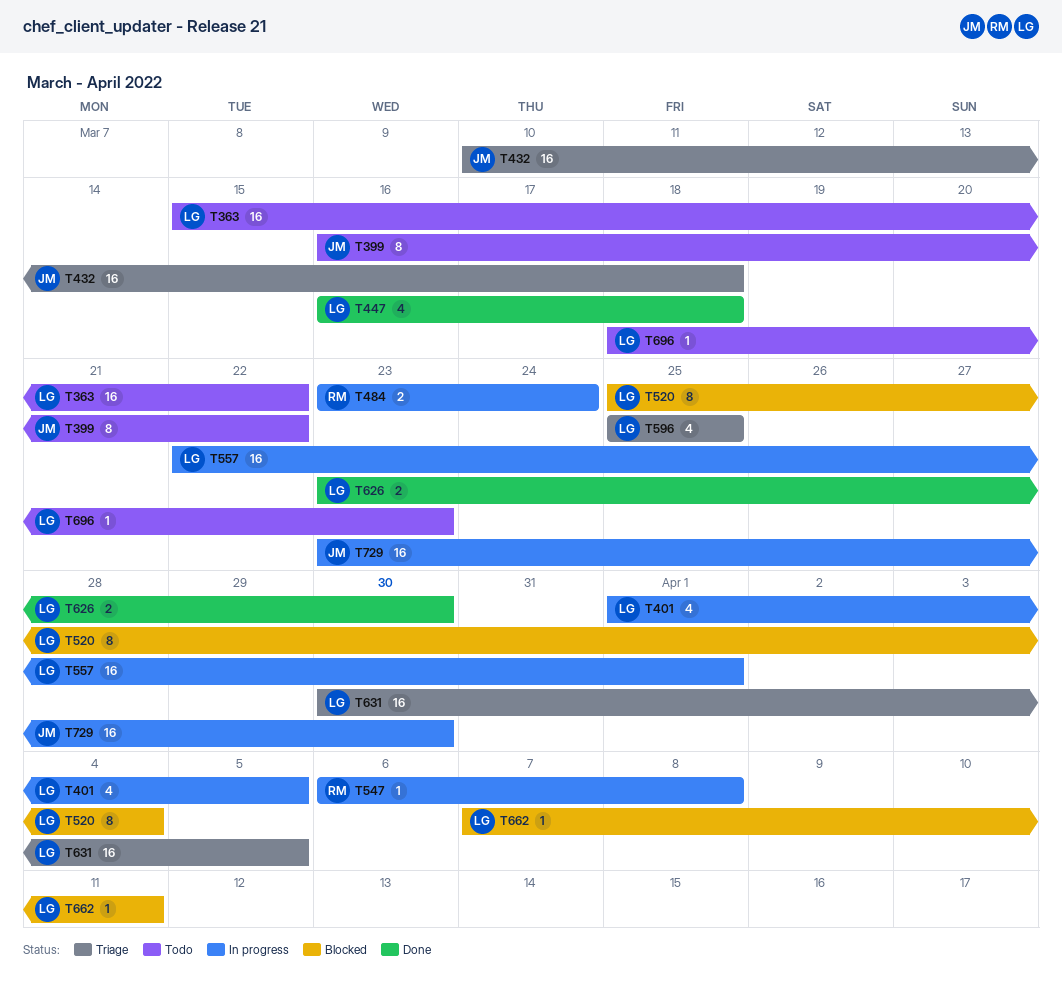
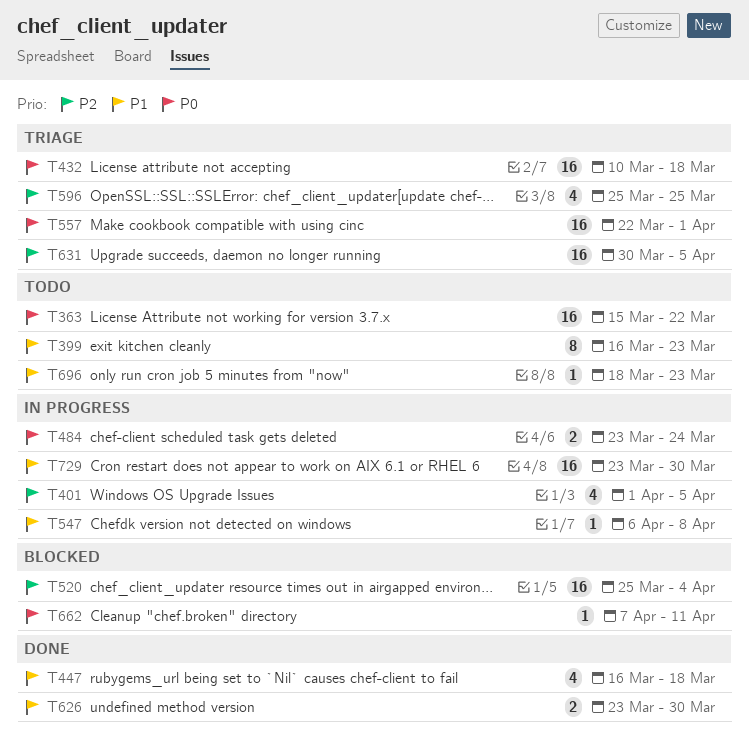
T399, due: Mar 22 -> Mar 23
T520, estimate: 8 -> 16
T557, status: In progress -> Triage

